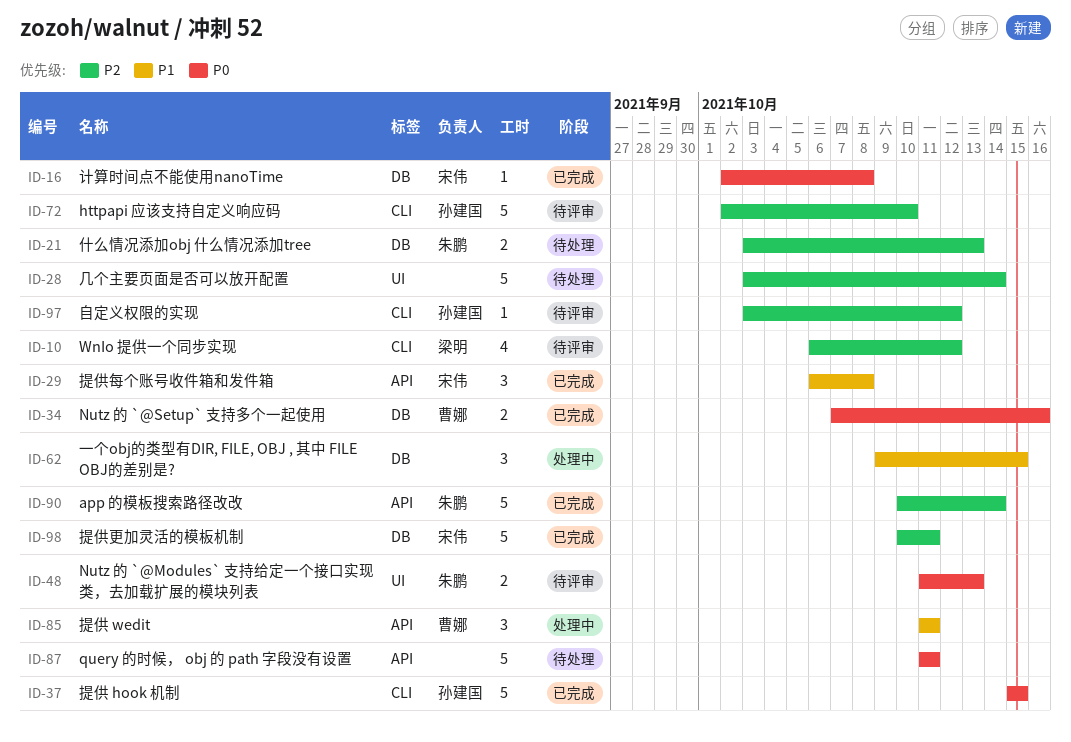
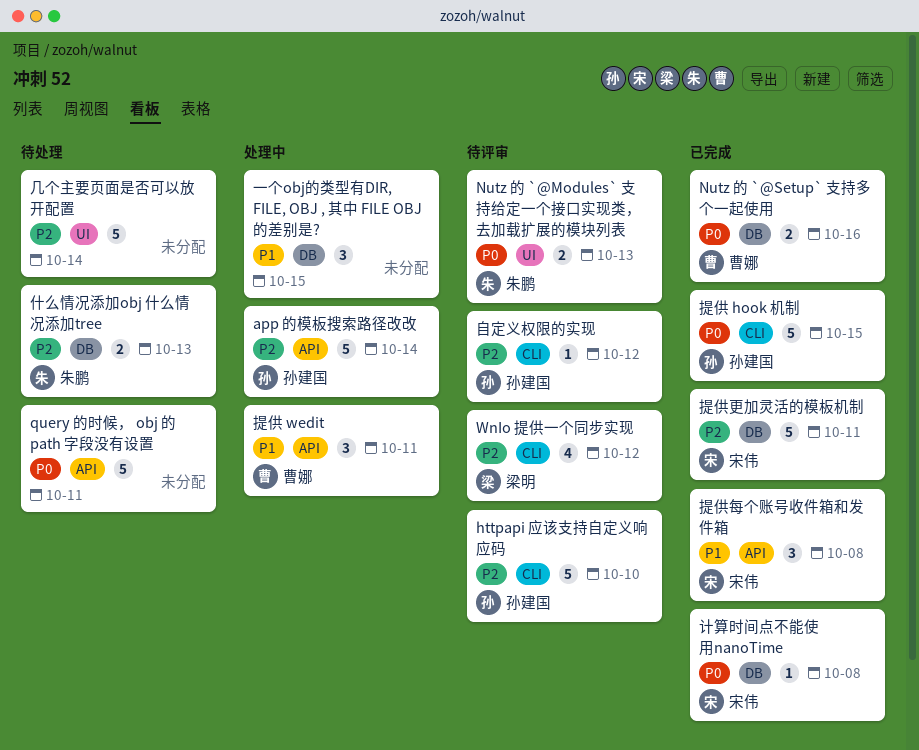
app 的模板搜索路径改改, status: 已完成 -> 处理中
app 的模板搜索路径改改, owner: 朱鹏 -> 孙建国

